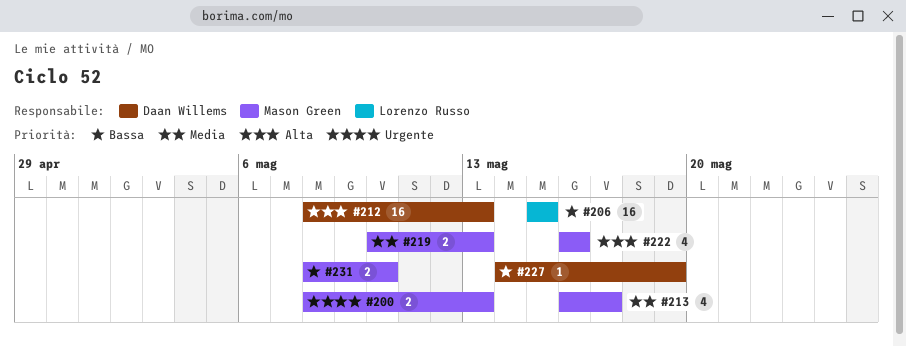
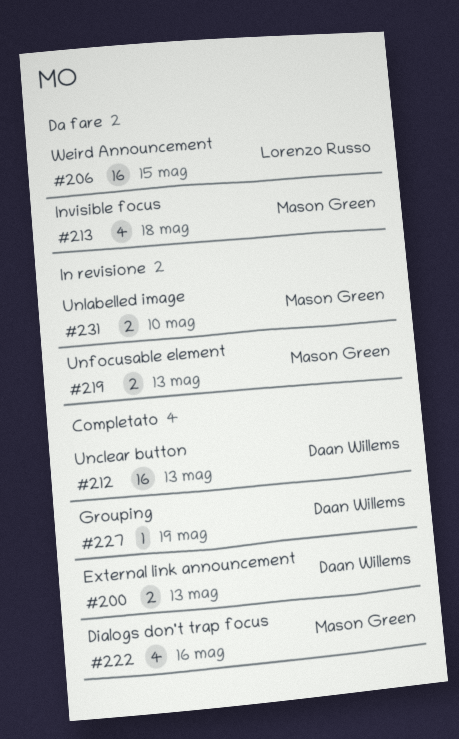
#200, owner: Mason Green -> Daan Willems
#213, due: May 17 -> May 18

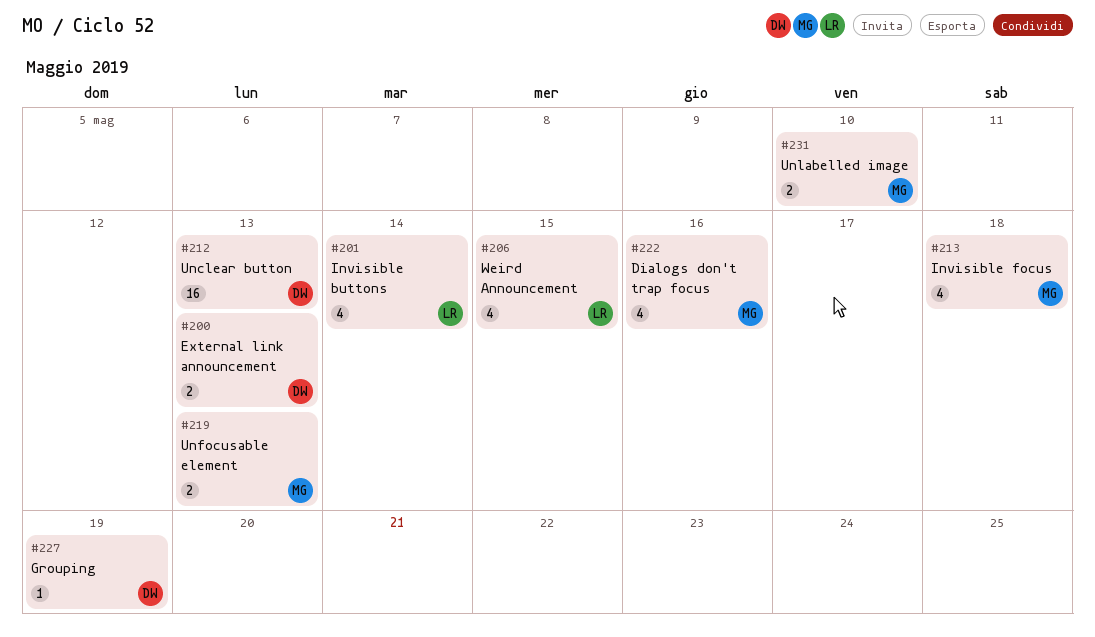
#201: none -> present
#206, estimate: 16 -> 4

